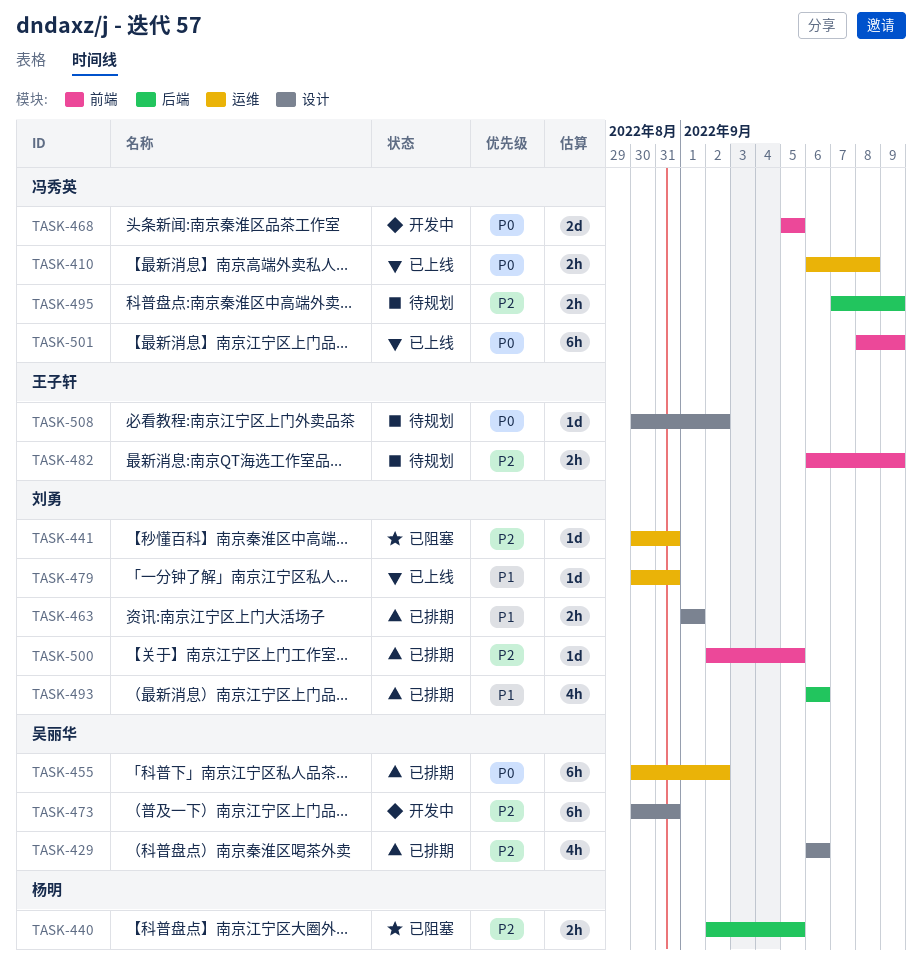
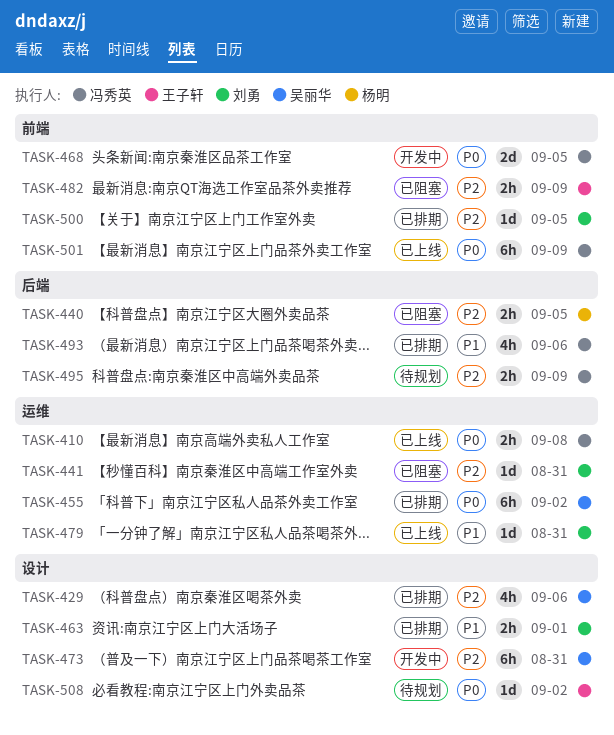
TASK-482, status: 待规划 -> 已阻塞
TASK-493, owner: 刘勇 -> 冯秀英

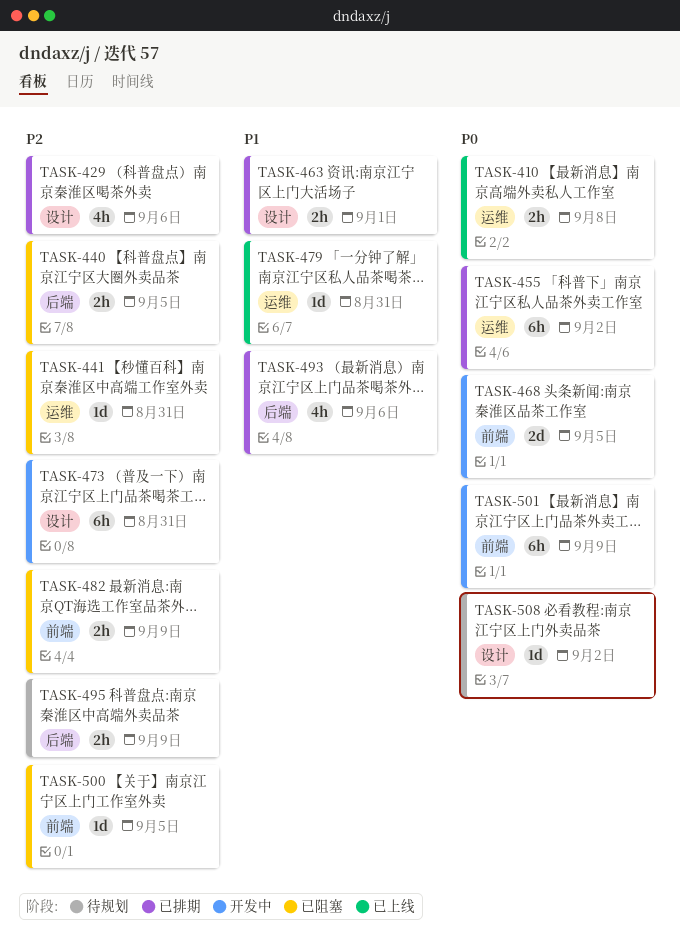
TASK-500, status: 已排期 -> 已阻塞
TASK-501, status: 已上线 -> 开发中

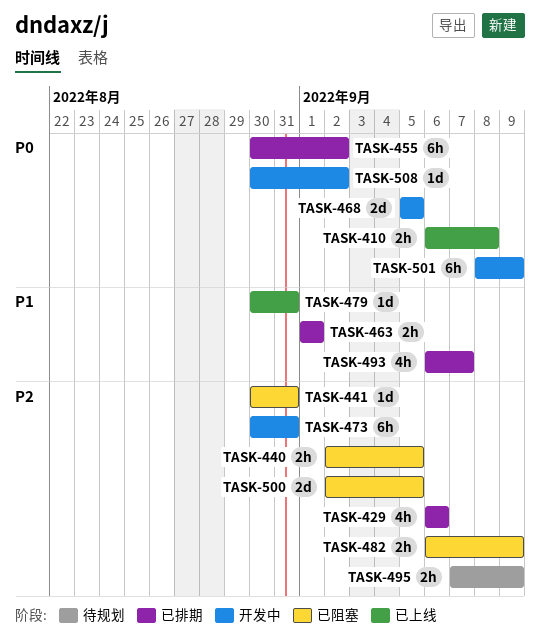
TASK-493, due: Sep 6 -> Sep 7
TASK-500, estimate: 1d -> 2d
TASK-508, status: 待规划 -> 开发中

